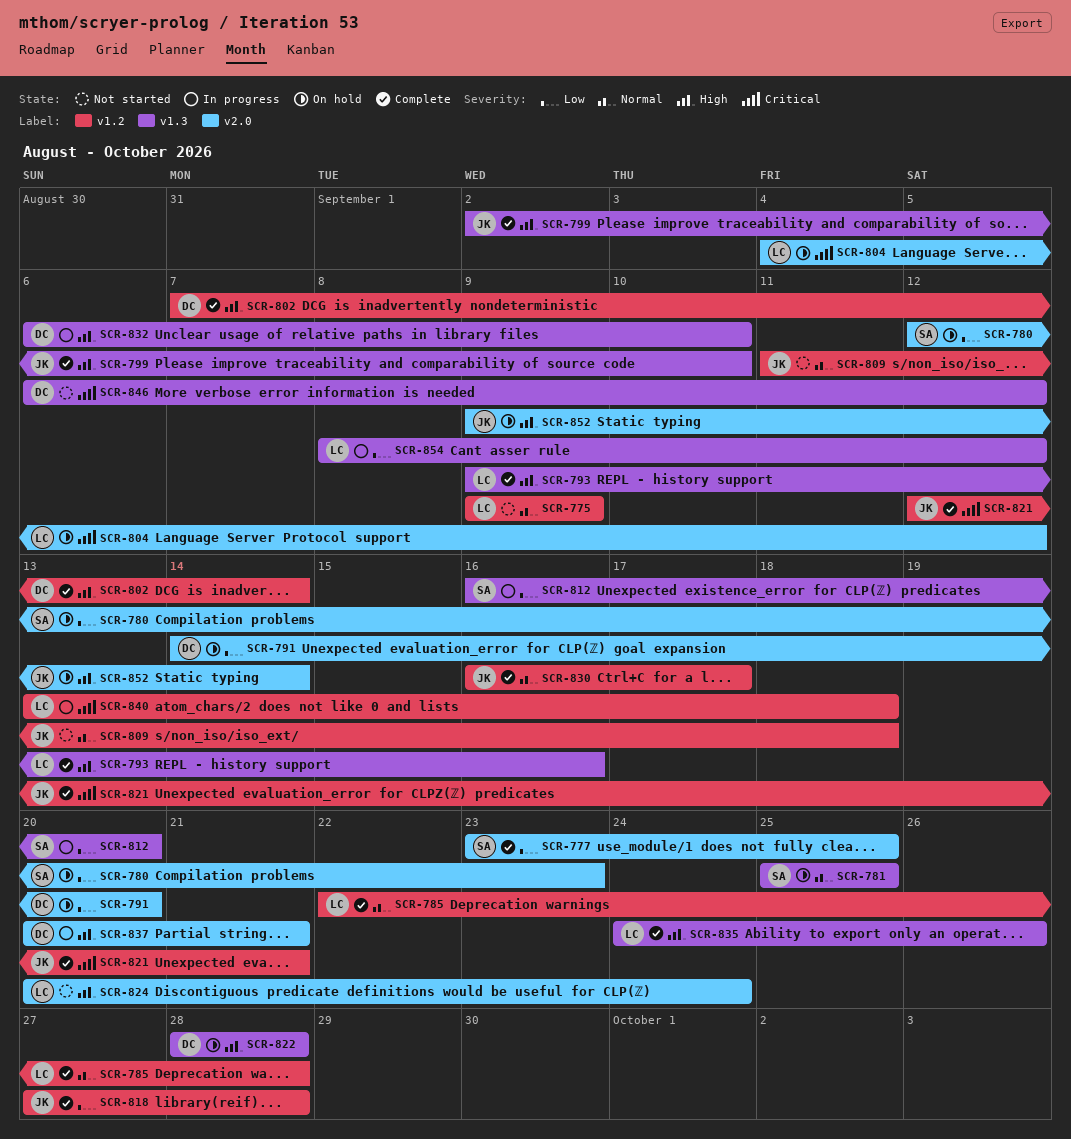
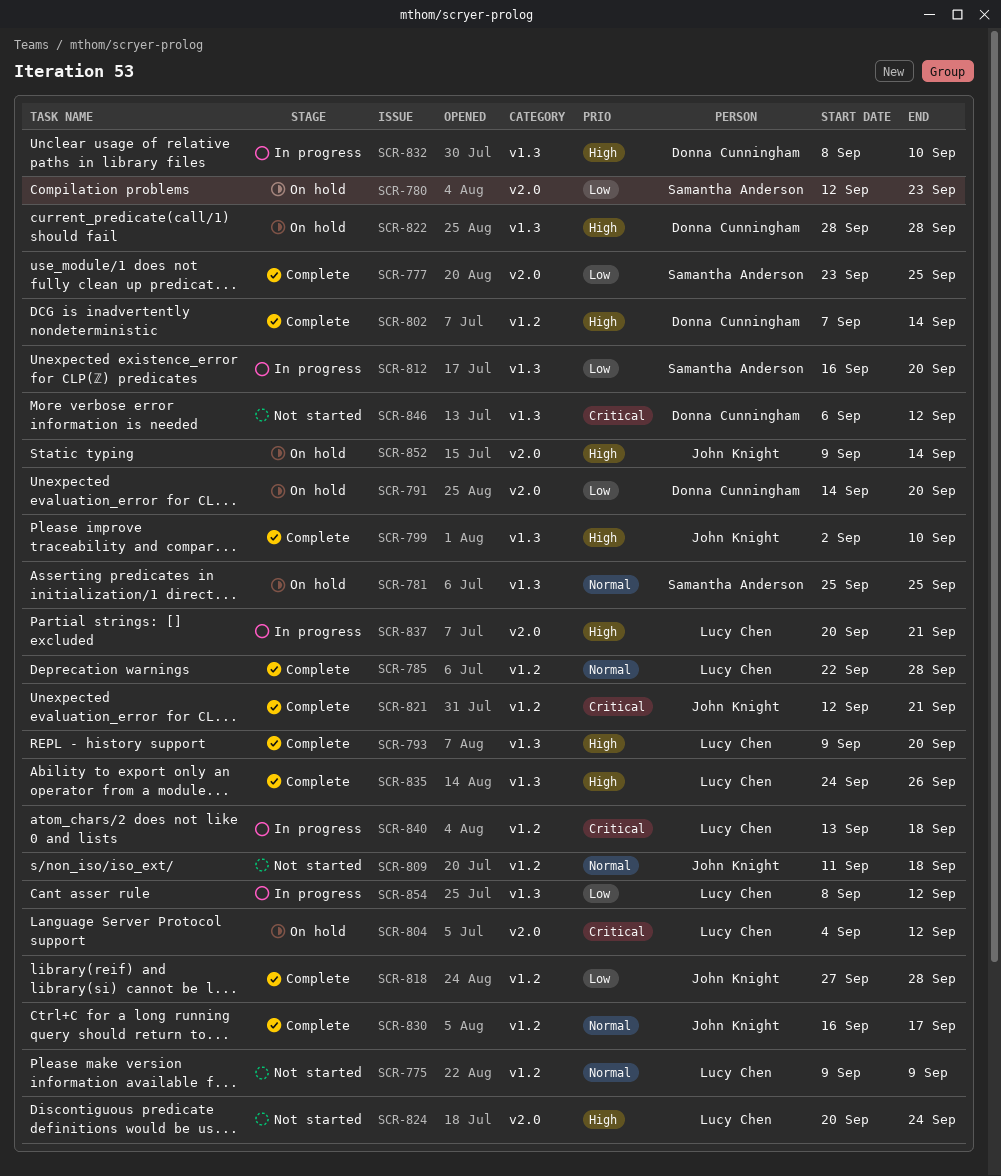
SCR-793, due: Sep 16 -> Sep 20
SCR-832, start: Sep 6 -> Sep 8
SCR-837, owner: Donna Cunningham -> Lucy Chen

